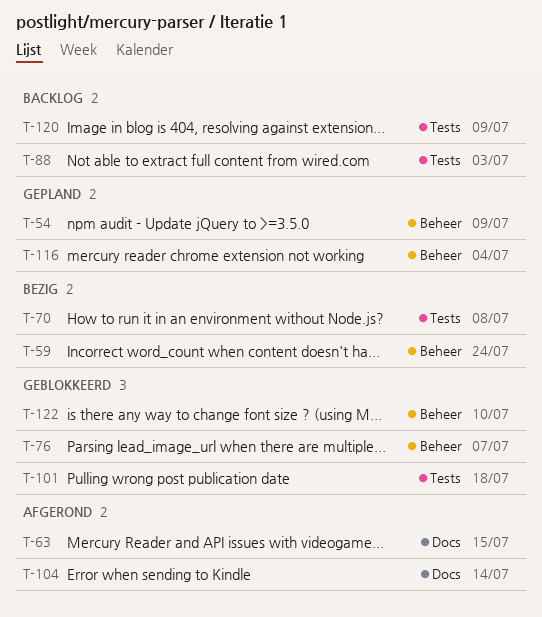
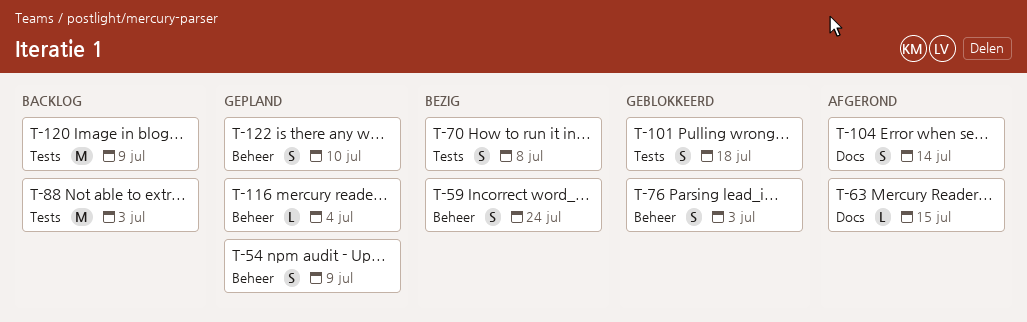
T-76, due: Jul 7 -> Jul 3
T-122, status: Geblokkeerd -> Gepland

